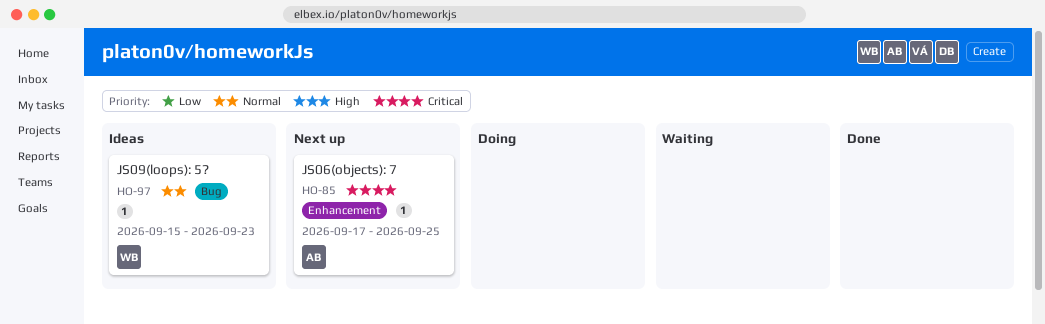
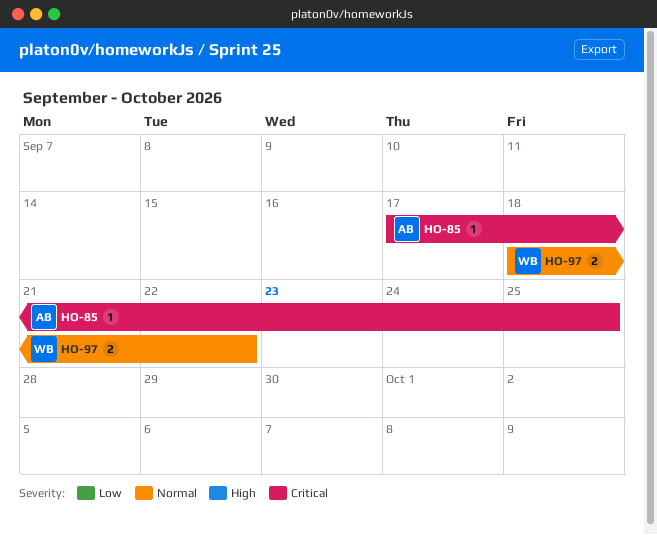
HO-97, estimate: 1 -> 2
HO-97, start: Sep 15 -> Sep 18
HO-97, due: Sep 23 -> Sep 22

